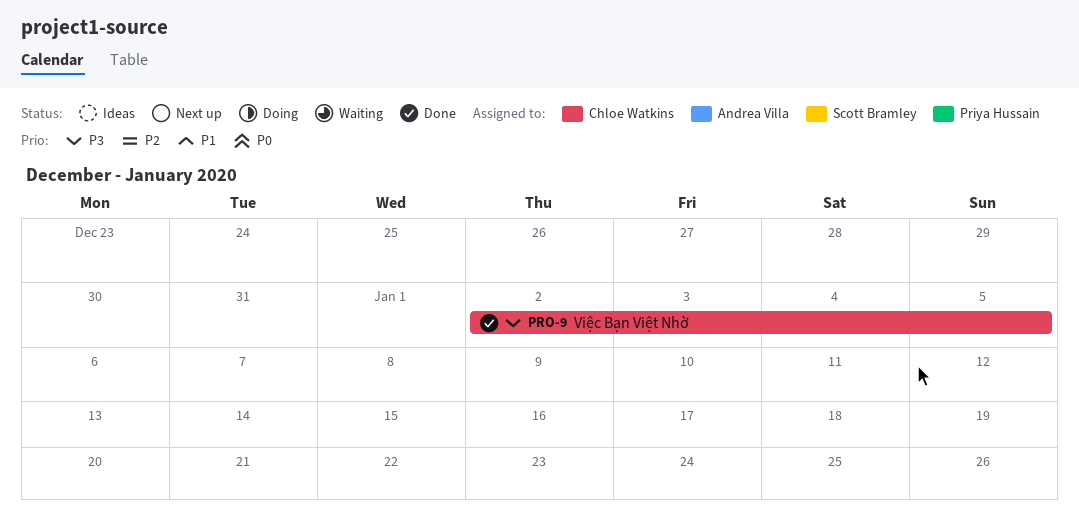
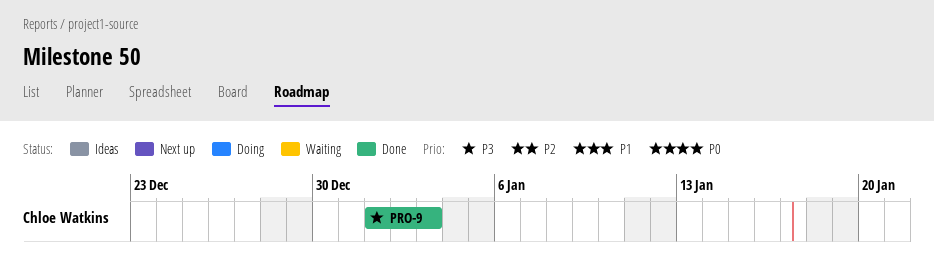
PRO-9, start: Jan 2 -> Jan 1
PRO-9, due: Jan 5 -> Jan 3

